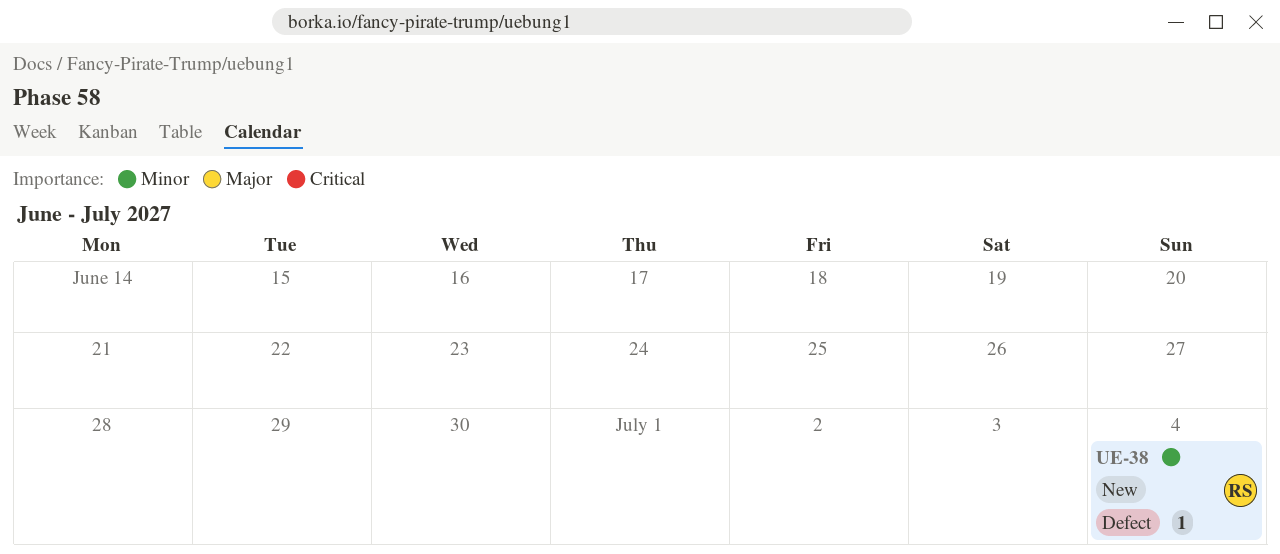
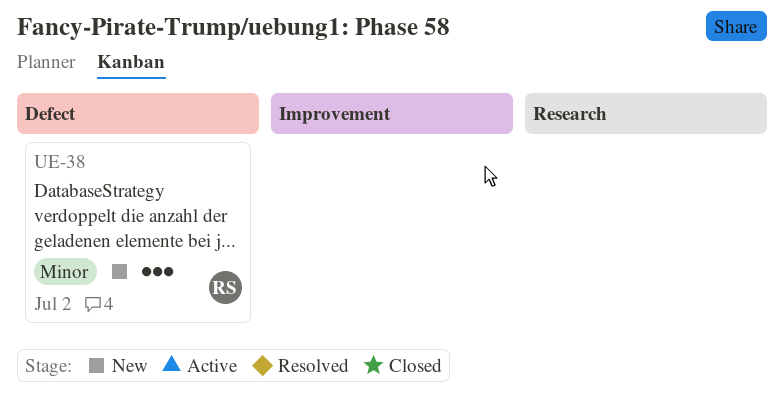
UE-38, estimate: 1 -> 3
UE-38, due: Jul 4 -> Jul 2

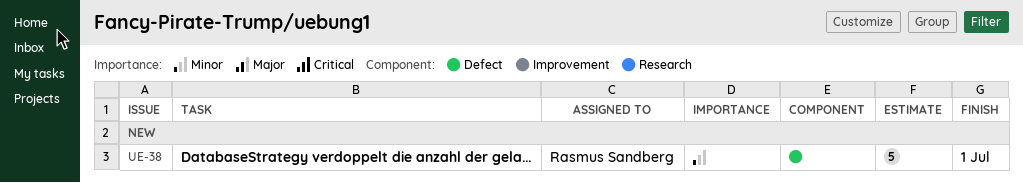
UE-38, estimate: 3 -> 5
UE-38, due: Jul 2 -> Jul 1

